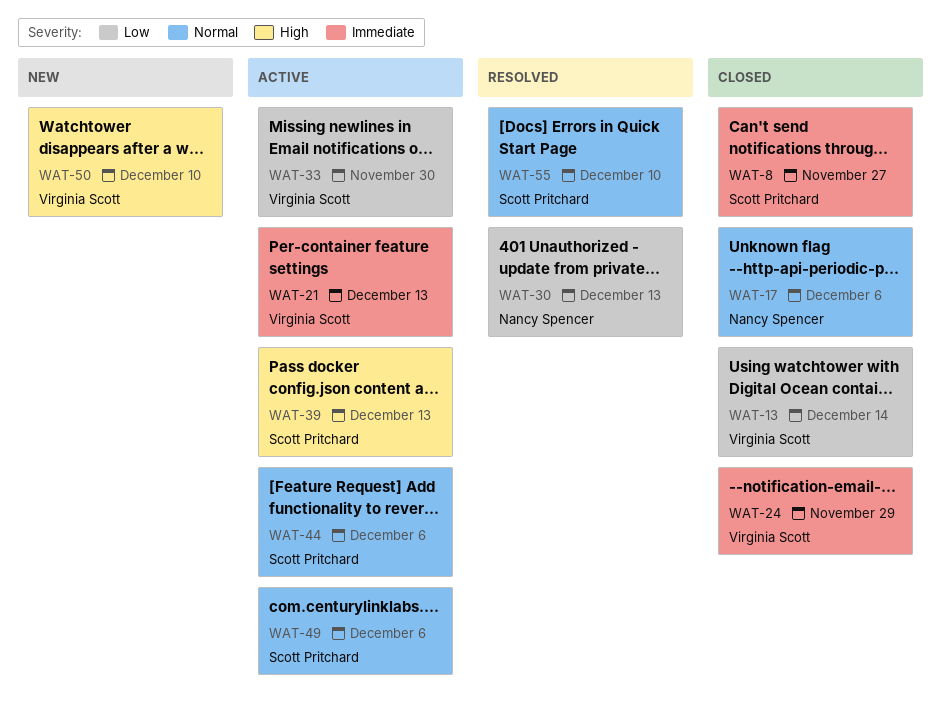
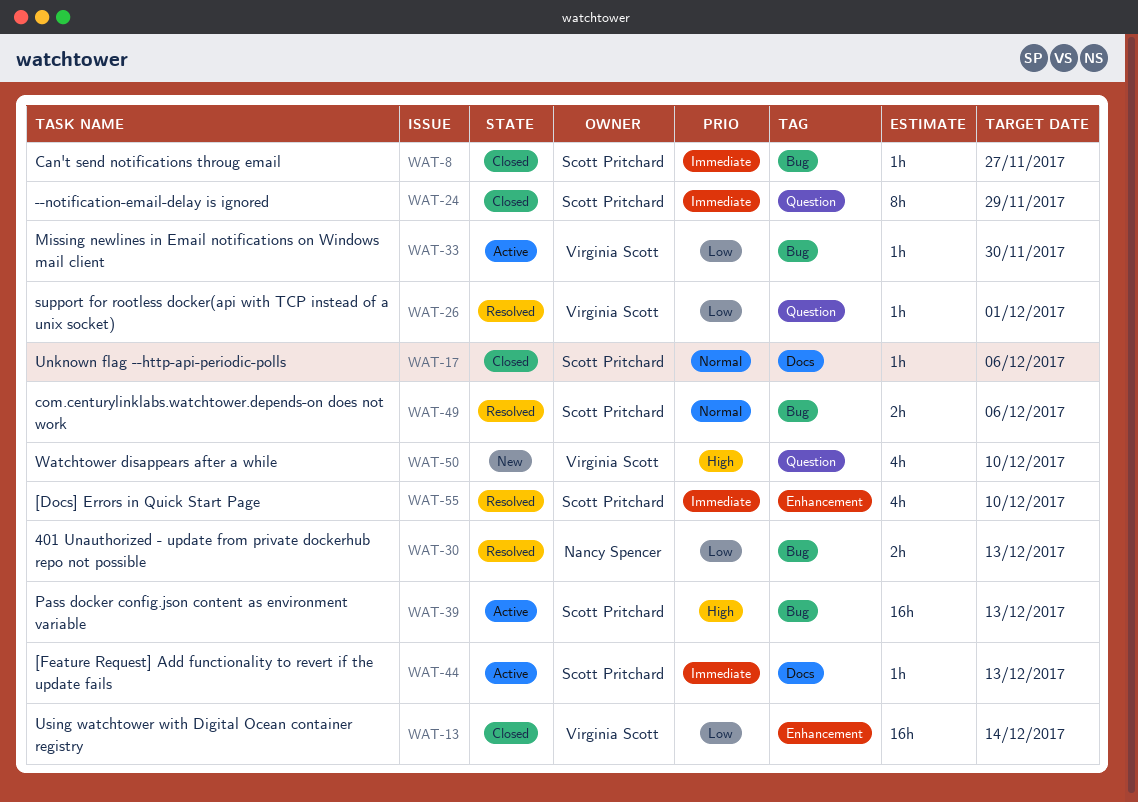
WAT-17, owner: Nancy Spencer -> Scott Pritchard
WAT-21: present -> none
WAT-24, owner: Virginia Scott -> Scott Pritchard
WAT-26: none -> present
WAT-44, priority: Normal -> Immediate
WAT-44, due: Dec 6 -> Dec 13
WAT-49, status: Active -> Resolved
WAT-55, priority: Normal -> Immediate

